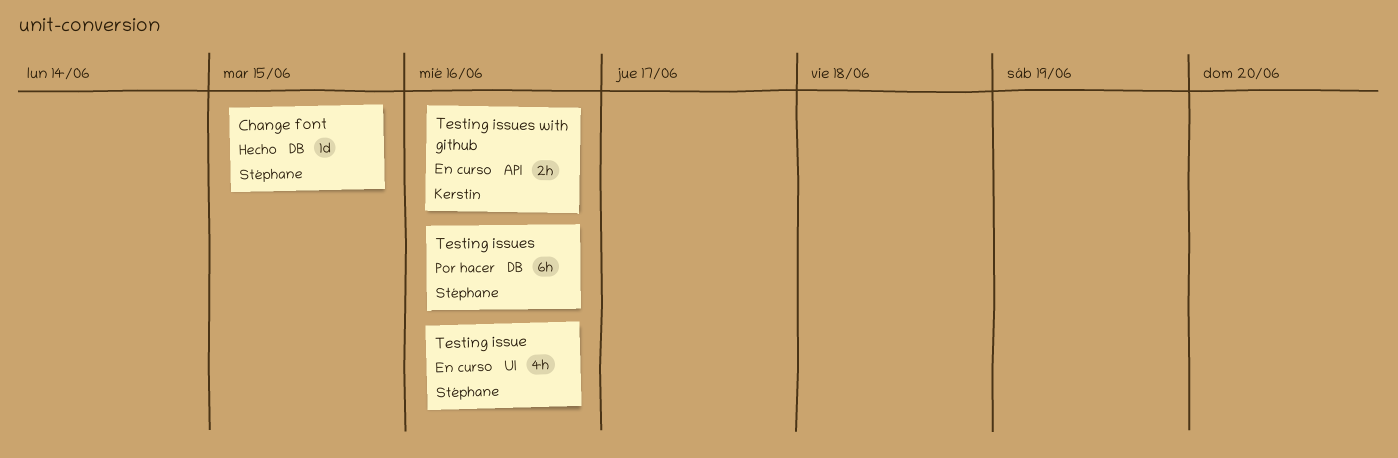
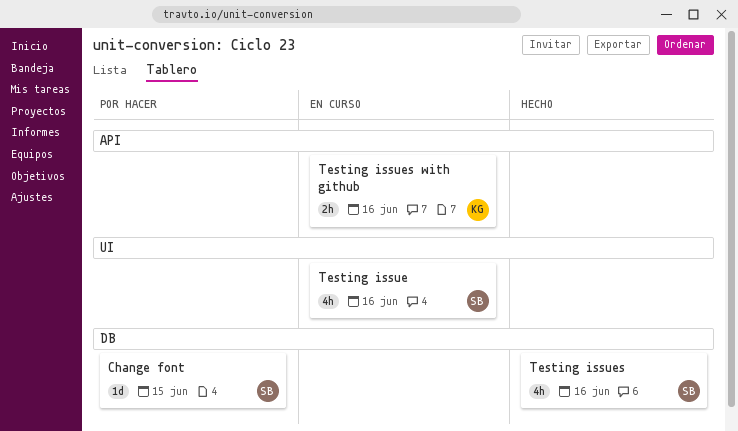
Change font, status: Hecho -> Por hacer
Testing issues, status: Por hacer -> Hecho
Testing issues, estimate: 6h -> 4h

